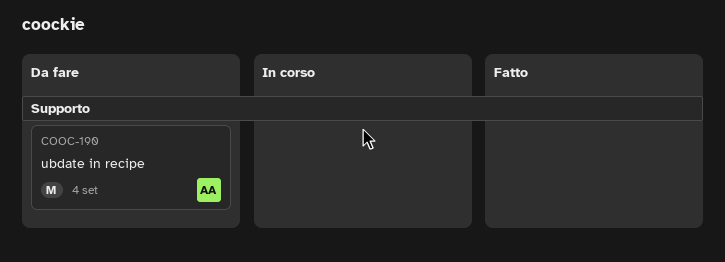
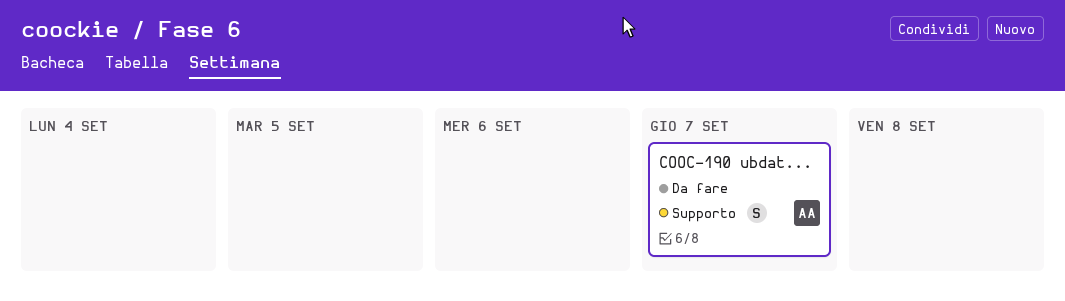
COOC-190, estimate: M -> S
COOC-190, due: Sep 4 -> Sep 7

